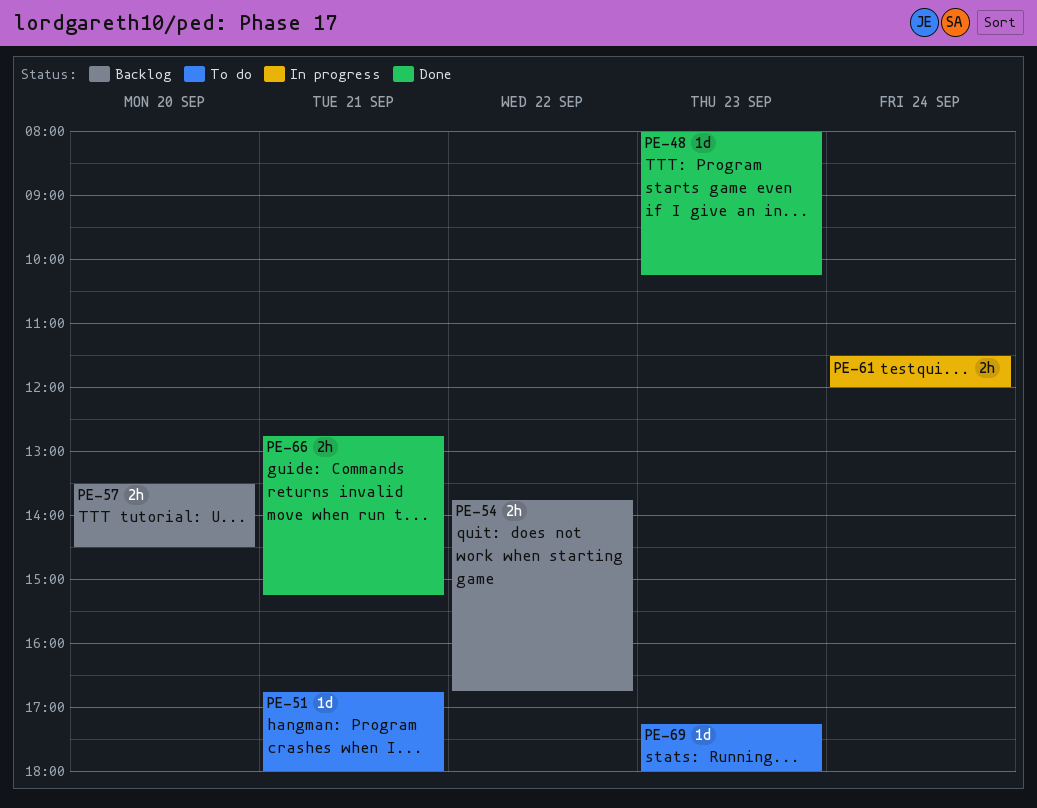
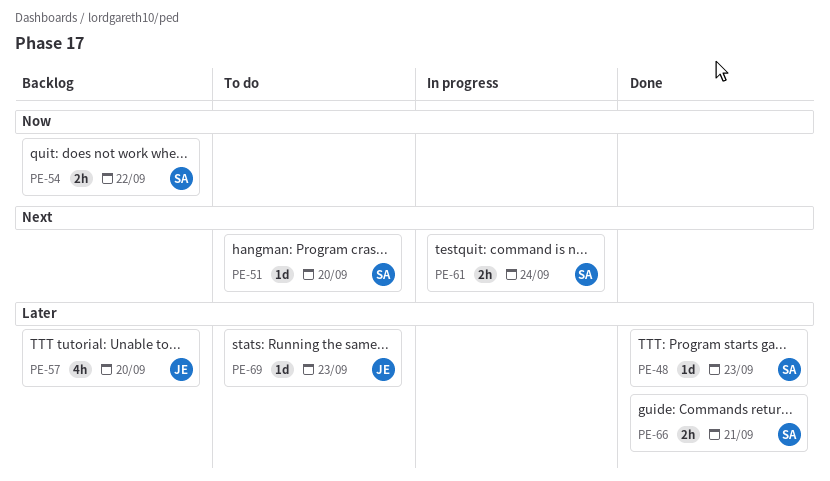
PE-51, day: Sep 21 -> Sep 20
PE-57, estimate: 2h -> 4h

